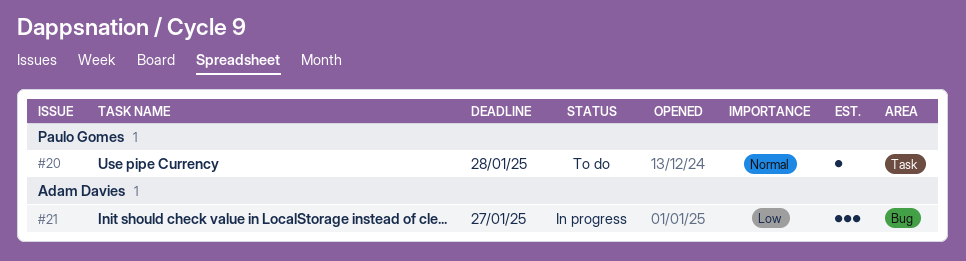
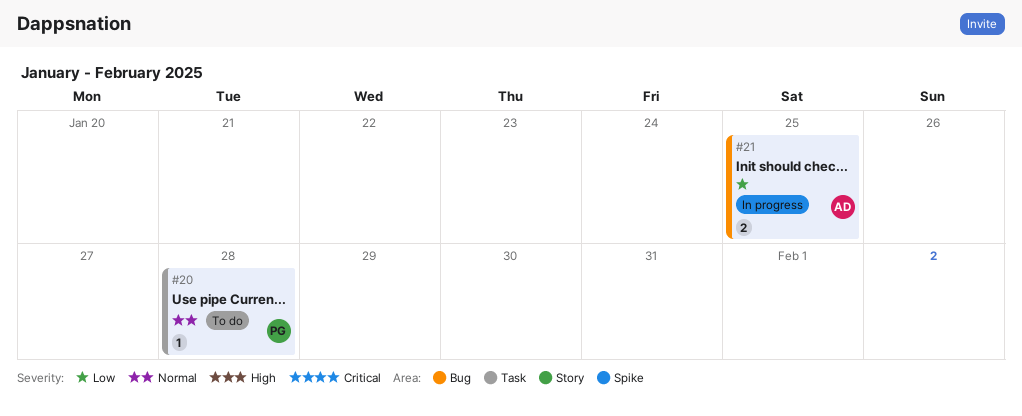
#21, estimate: 3 -> 2
#21, due: Jan 27 -> Jan 25

